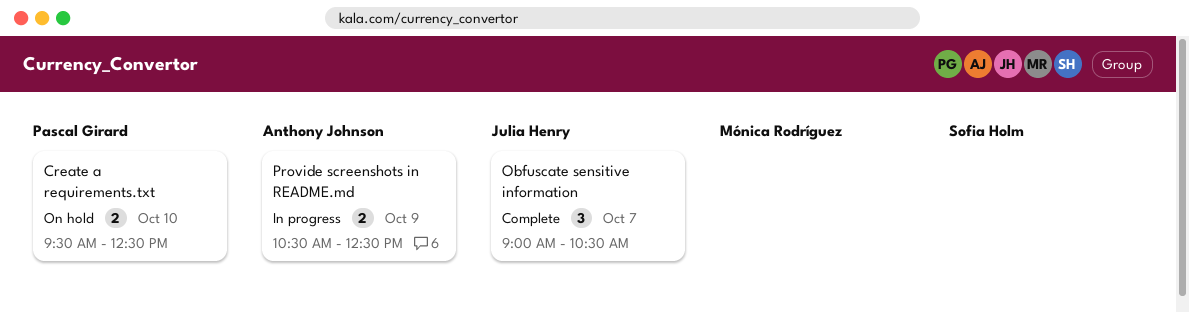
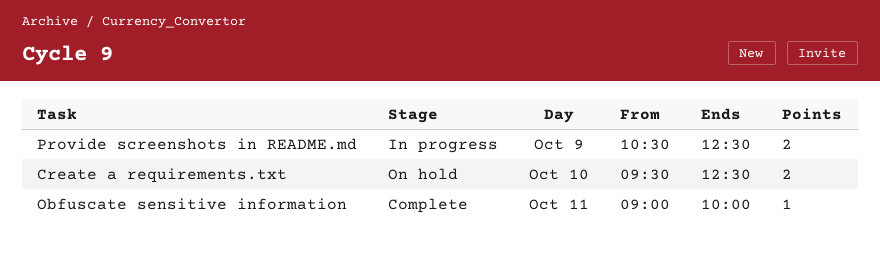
Obfuscate sensitive information, estimate: 3 -> 1
Obfuscate sensitive information, day: Oct 7 -> Oct 11
Obfuscate sensitive information, ends: 10:30 -> 10:00

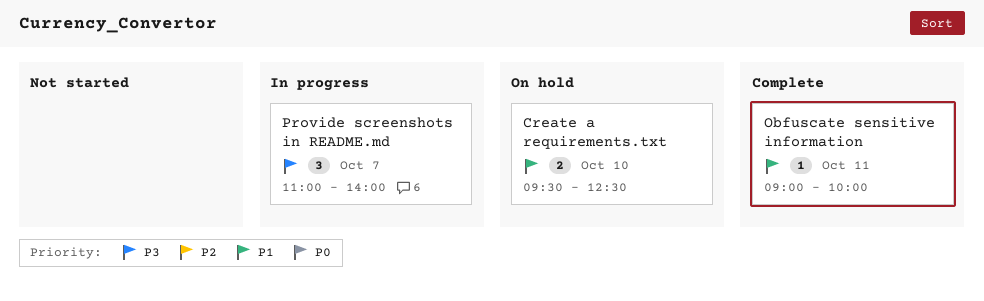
Provide screenshots in README.md, estimate: 2 -> 3
Provide screenshots in README.md, day: Oct 9 -> Oct 7
Provide screenshots in README.md, begins: 10:30 -> 11:00
Provide screenshots in README.md, ends: 12:30 -> 14:00

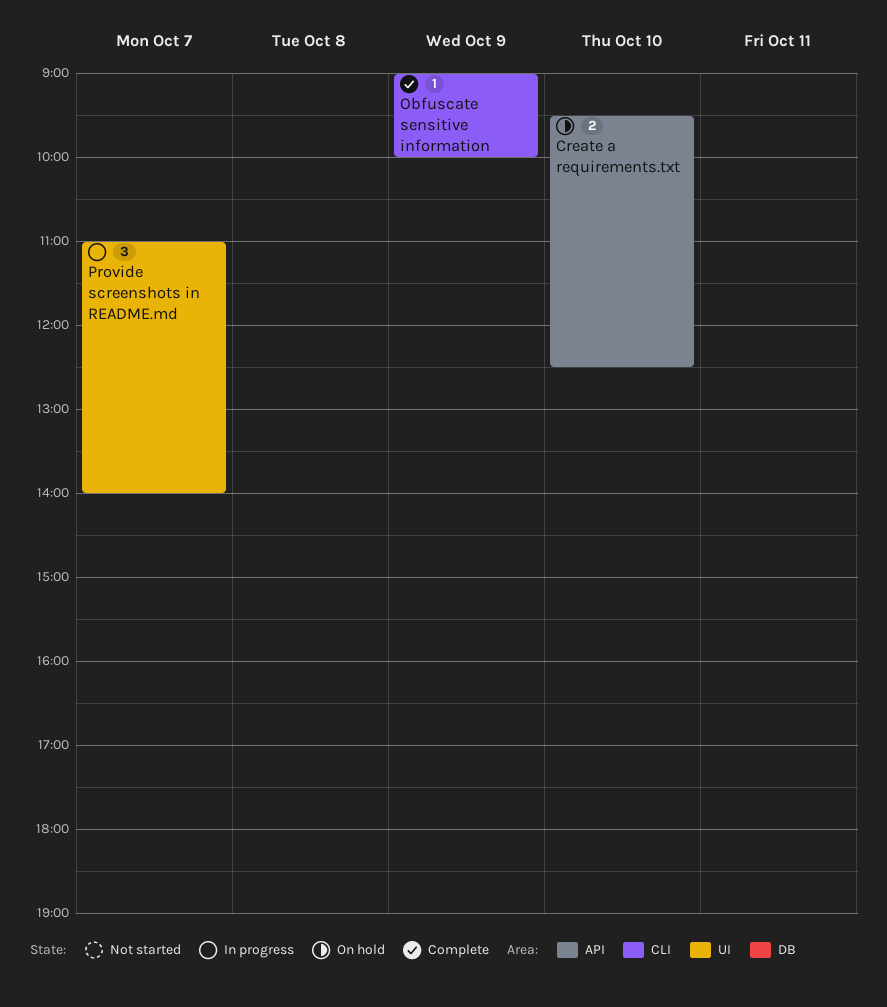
Obfuscate sensitive information, day: Oct 11 -> Oct 9

